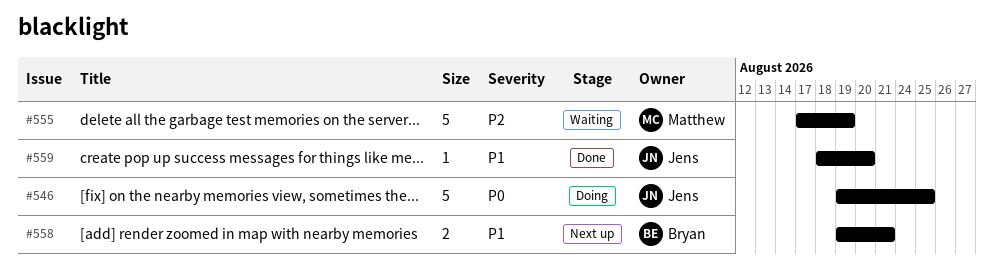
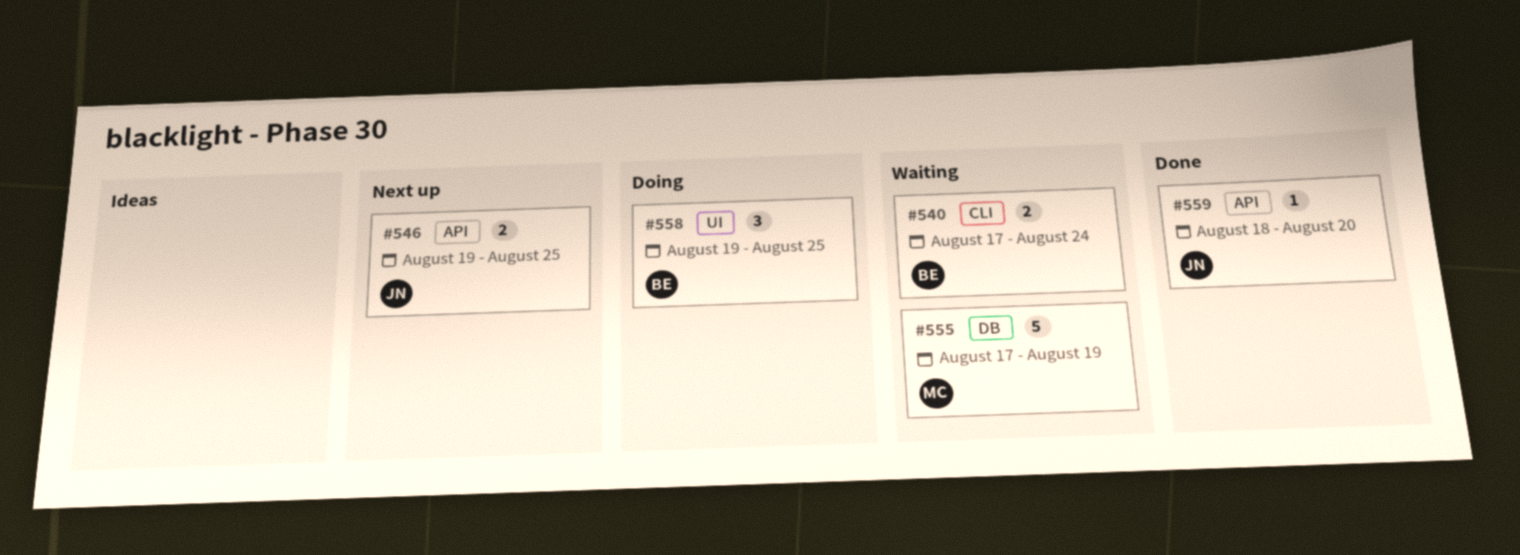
#540: none -> present
#546, status: Doing -> Next up
#546, estimate: 5 -> 2
#558, status: Next up -> Doing
#558, estimate: 2 -> 3
#558, due: Aug 21 -> Aug 25

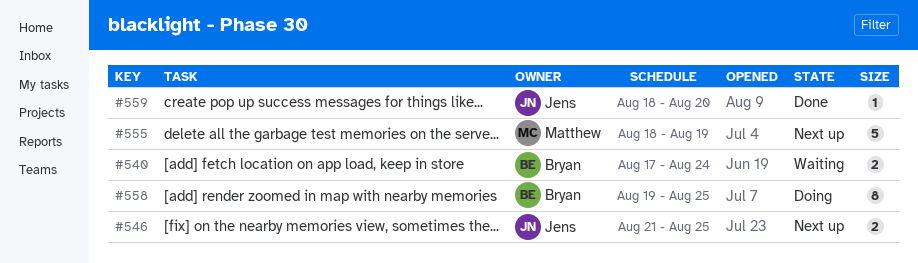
#546, start: Aug 19 -> Aug 21
#555, status: Waiting -> Next up
#555, start: Aug 17 -> Aug 18
#558, estimate: 3 -> 8

